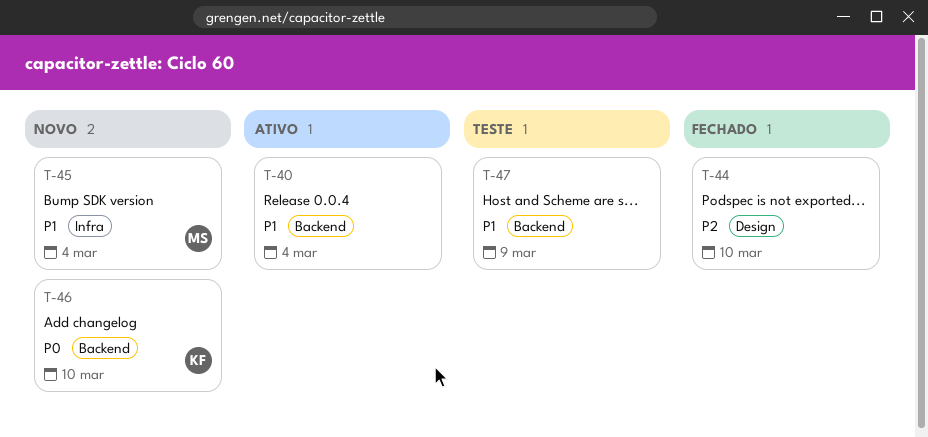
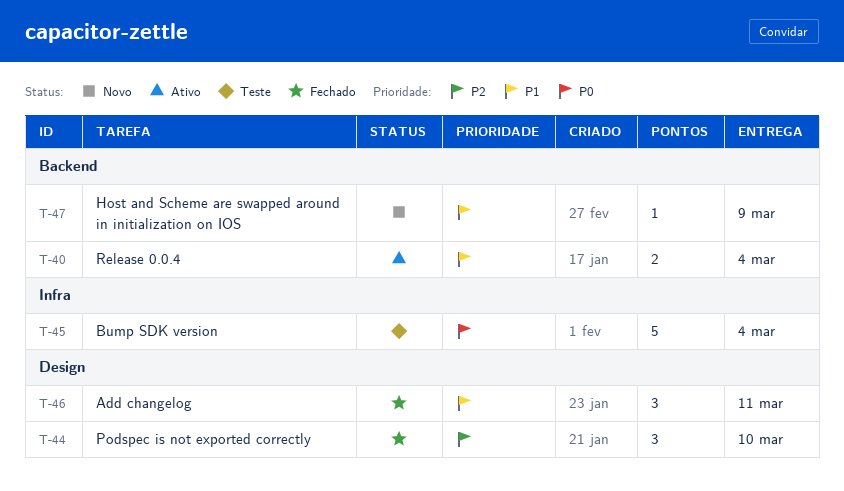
T-45, status: Novo -> Teste
T-45, priority: P1 -> P0
T-46, status: Novo -> Fechado
T-46, priority: P0 -> P1
T-46, label: Backend -> Design
T-46, due: Mar 10 -> Mar 11
T-47, status: Teste -> Novo

